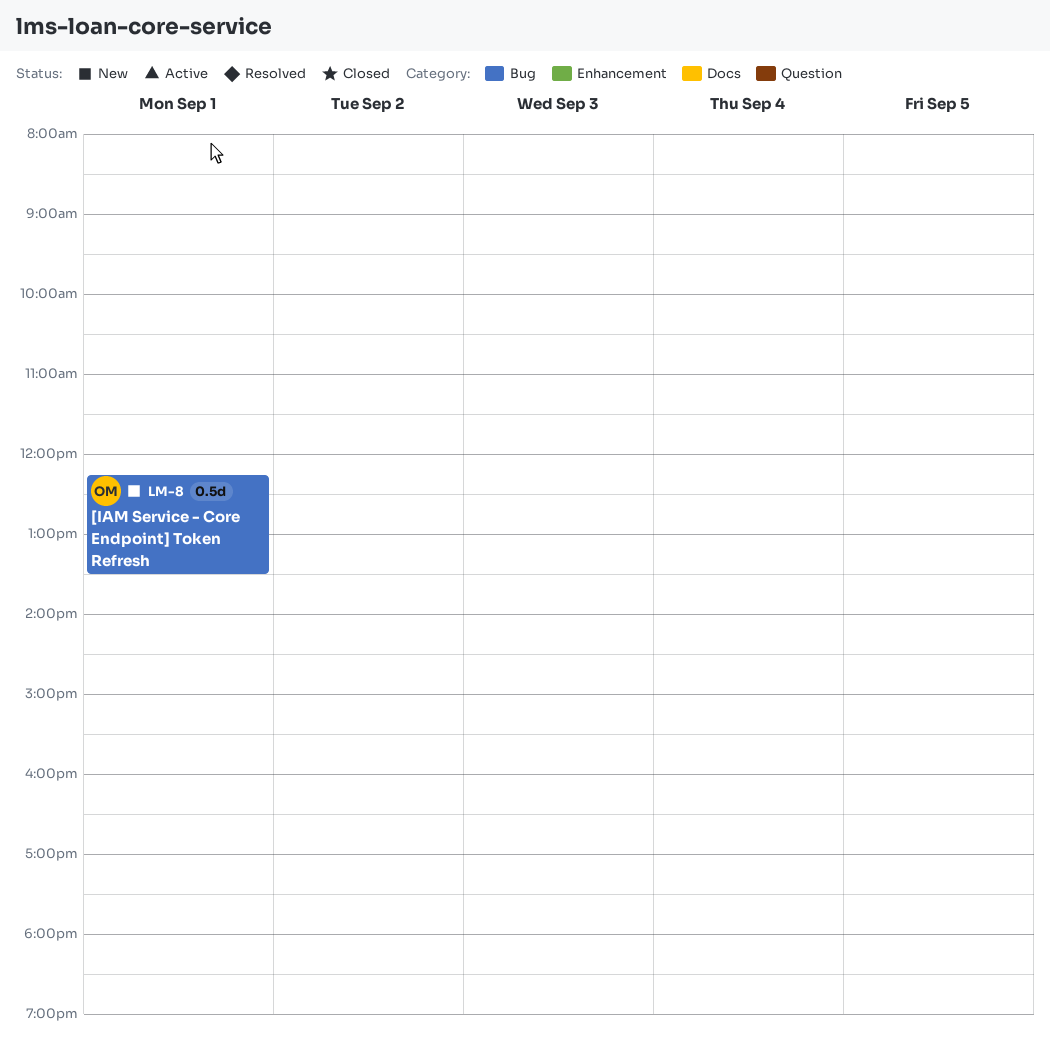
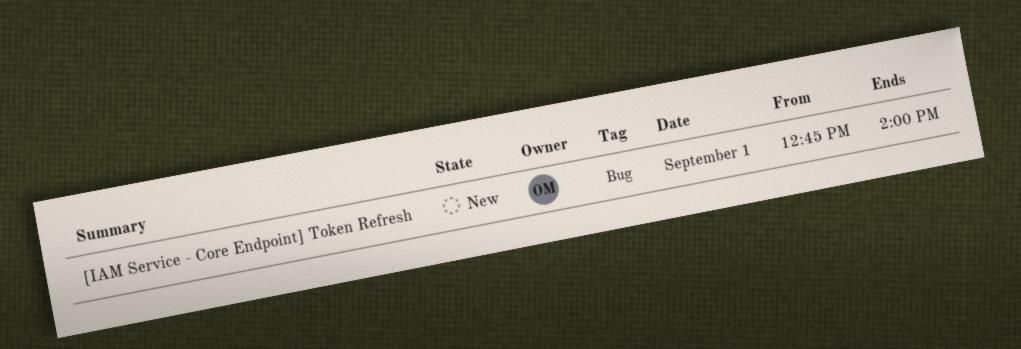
[IAM Service - Core Endpoint] Token Refresh, begins: 12:15 -> 12:45
[IAM Service - Core Endpoint] Token Refresh, ends: 13:30 -> 14:00

